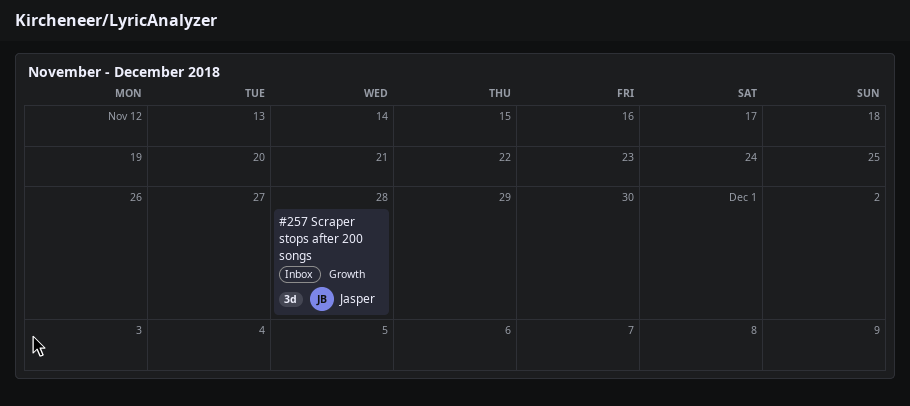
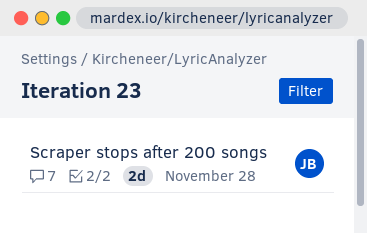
Scraper stops after 200 songs, estimate: 3d -> 2d

